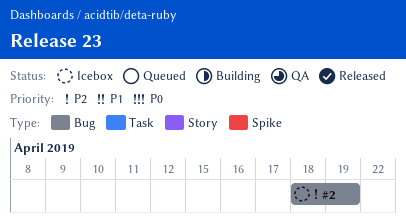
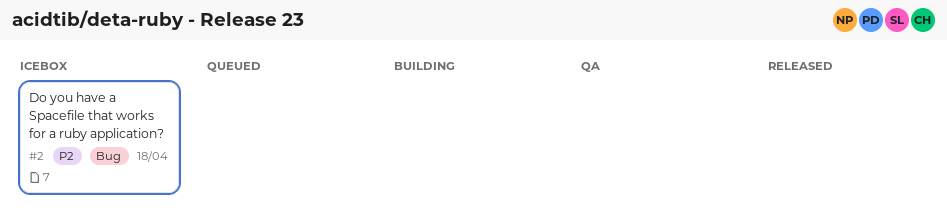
#2, due: Apr 19 -> Apr 18

